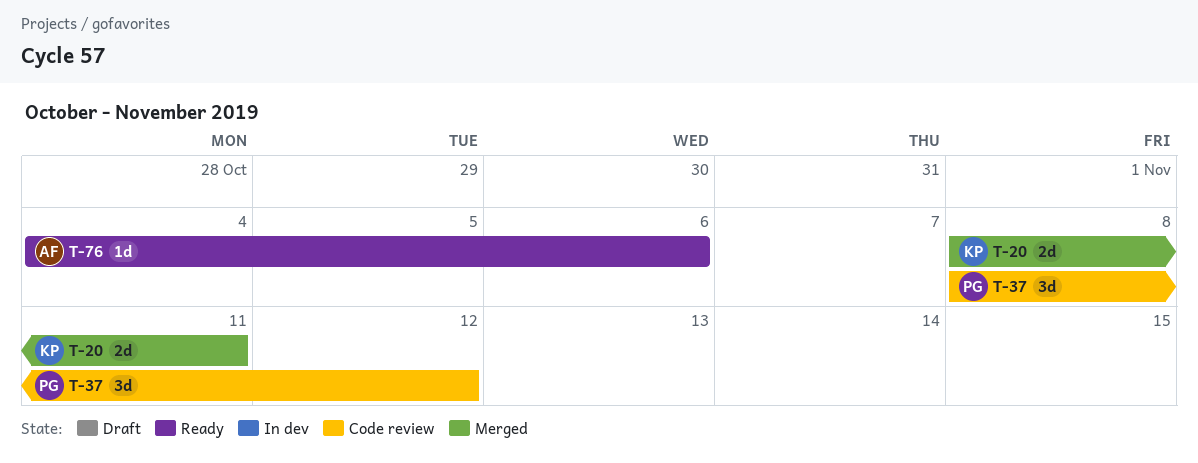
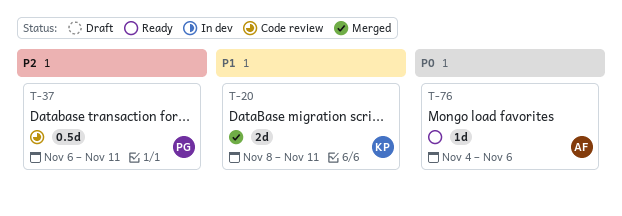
T-37, estimate: 3d -> 0.5d
T-37, start: Nov 8 -> Nov 6
T-37, due: Nov 12 -> Nov 11

